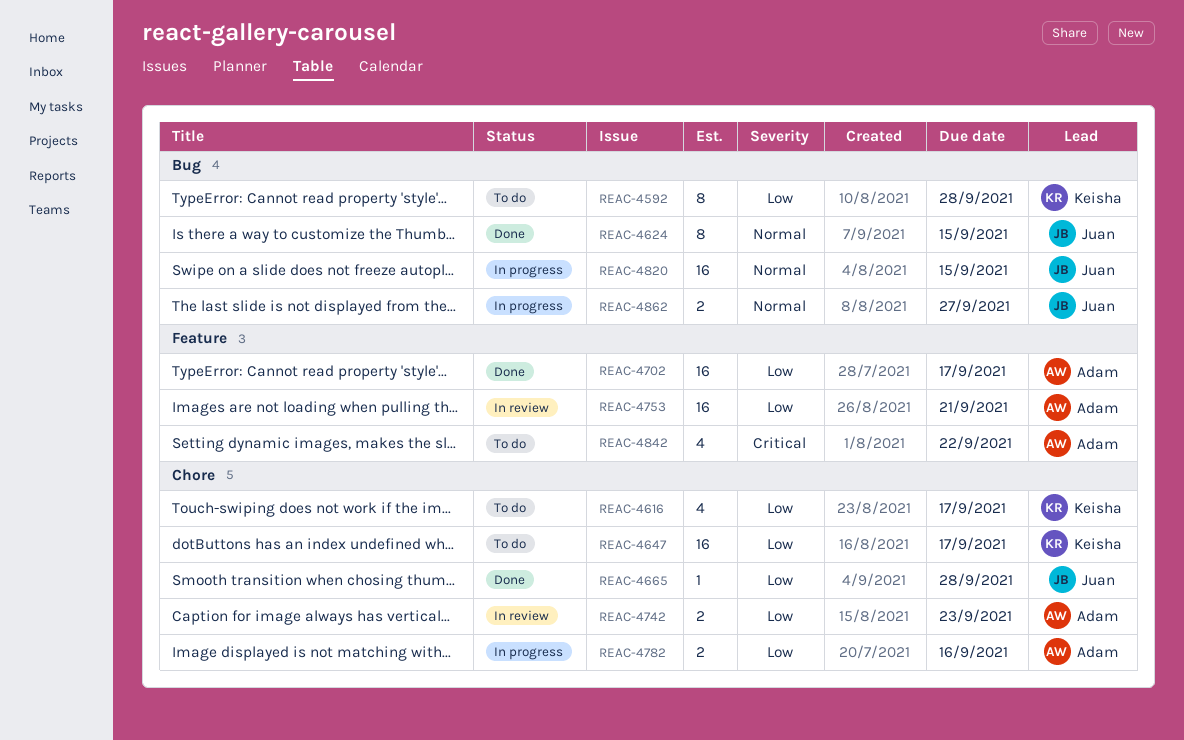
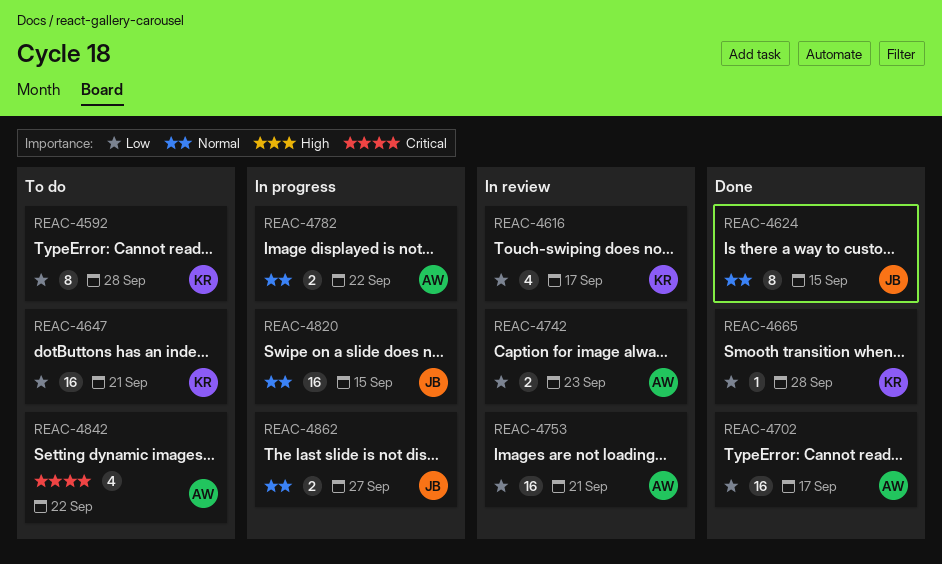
REAC-4616, status: To do -> In review
REAC-4647, due: Sep 17 -> Sep 21
REAC-4665, owner: Juan -> Keisha
REAC-4782, priority: Low -> Normal
REAC-4782, due: Sep 16 -> Sep 22

